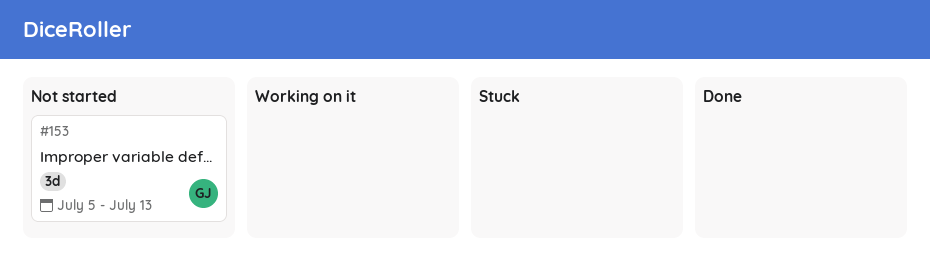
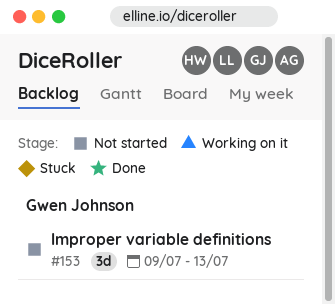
#153, start: Jul 5 -> Jul 9

